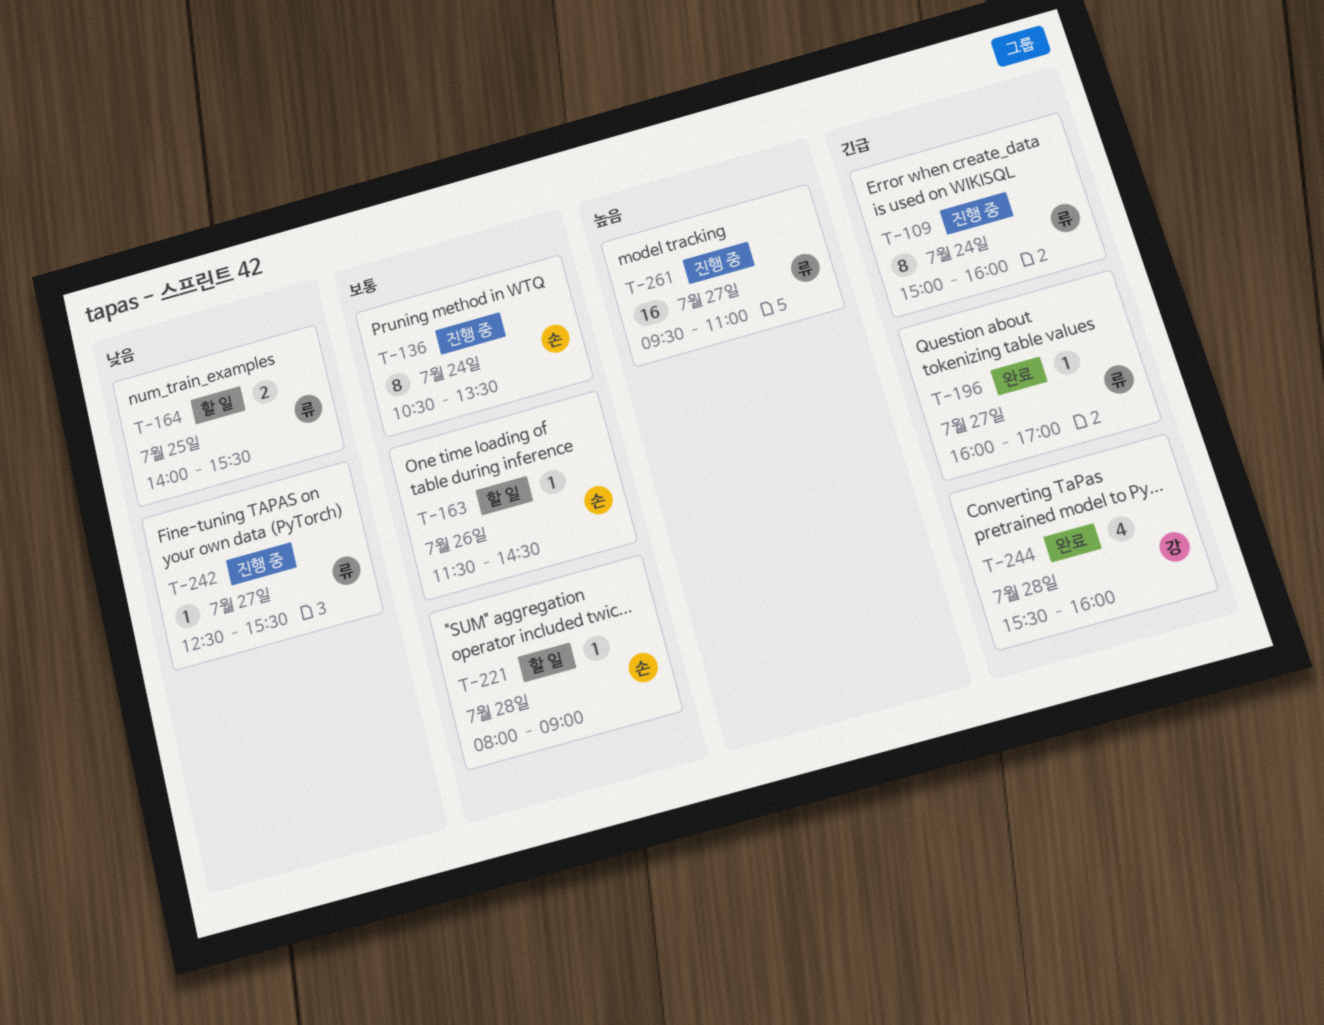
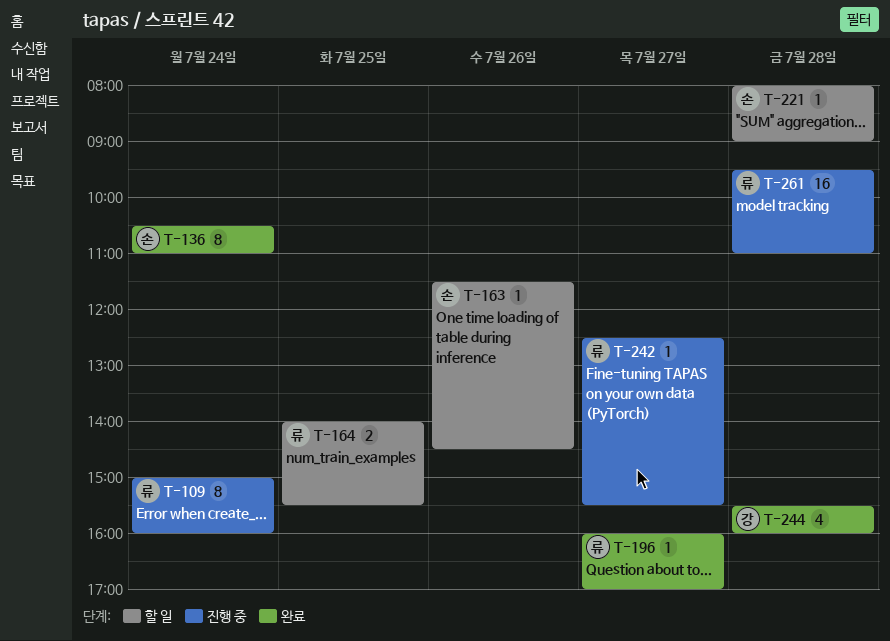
T-136, status: 진행 중 -> 완료
T-136, ends: 13:30 -> 11:00
T-261, day: Jul 27 -> Jul 28

